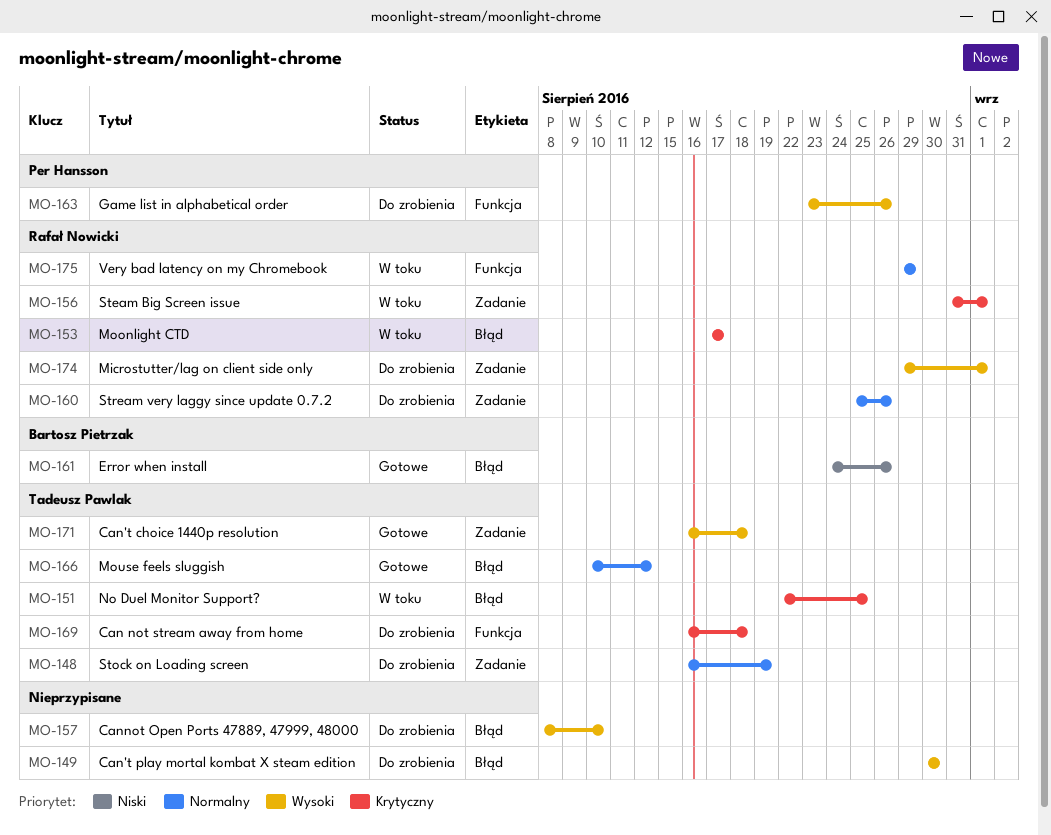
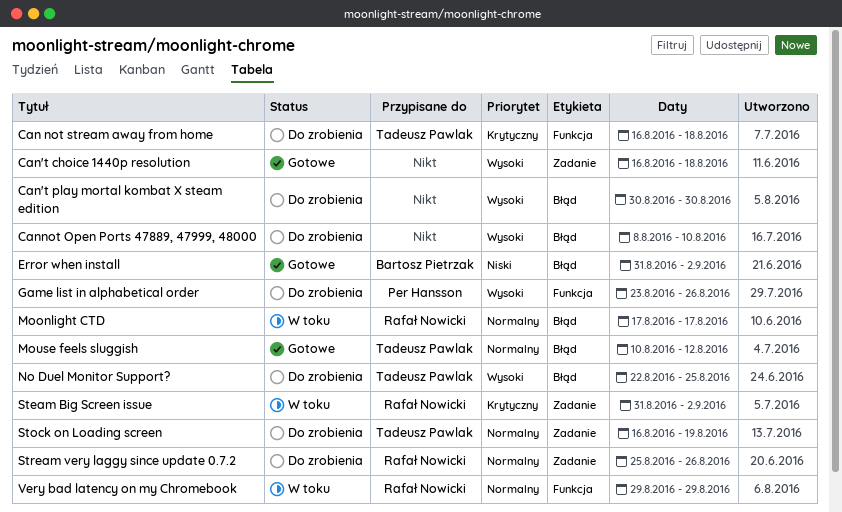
Can't choice 1440p resolution, owner: Tadeusz Pawlak -> none
Error when install, start: Aug 24 -> Aug 31
Error when install, due: Aug 26 -> Sep 2
Microstutter/lag on client side only: present -> none
Moonlight CTD, priority: Krytyczny -> Normalny
No Duel Monitor Support?, status: W toku -> Do zrobienia
No Duel Monitor Support?, priority: Krytyczny -> Wysoki
Steam Big Screen issue, due: Sep 1 -> Sep 2

